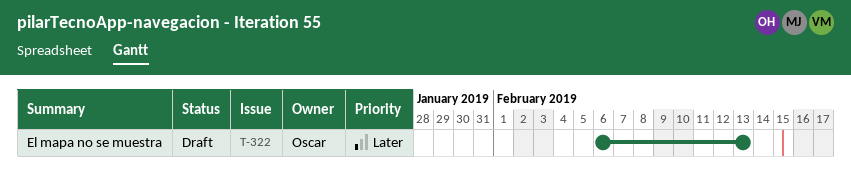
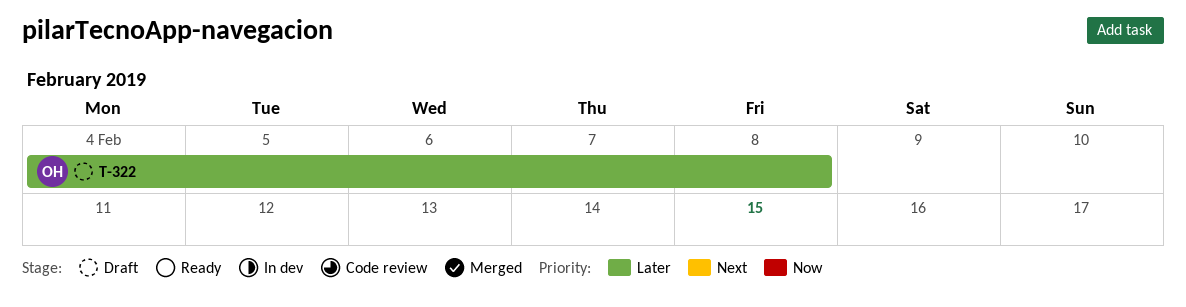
T-322, start: Feb 6 -> Feb 4
T-322, due: Feb 13 -> Feb 8

